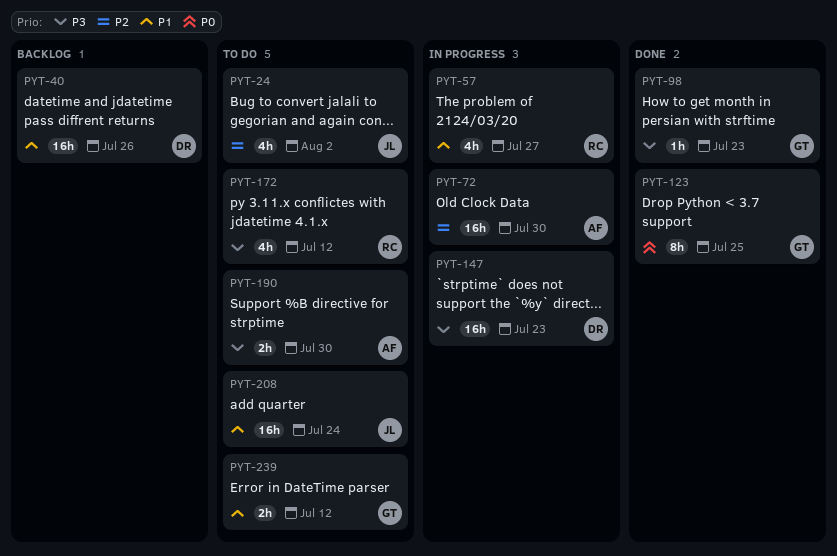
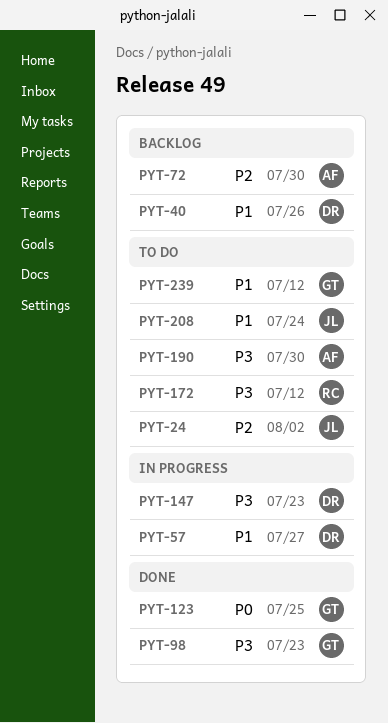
PYT-57, owner: RC -> DR
PYT-72, status: In progress -> Backlog

